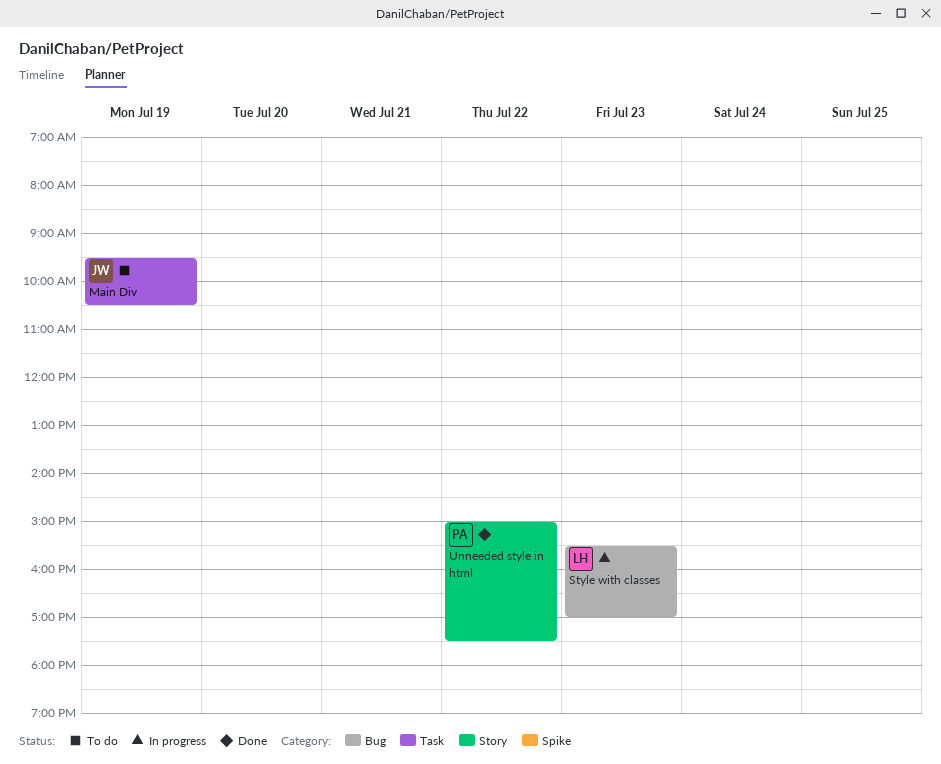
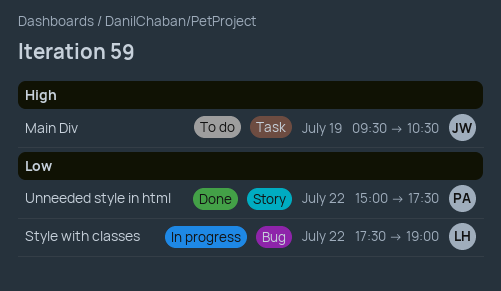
Style with classes, day: Jul 23 -> Jul 22
Style with classes, begins: 15:30 -> 17:30
Style with classes, ends: 17:00 -> 19:00

